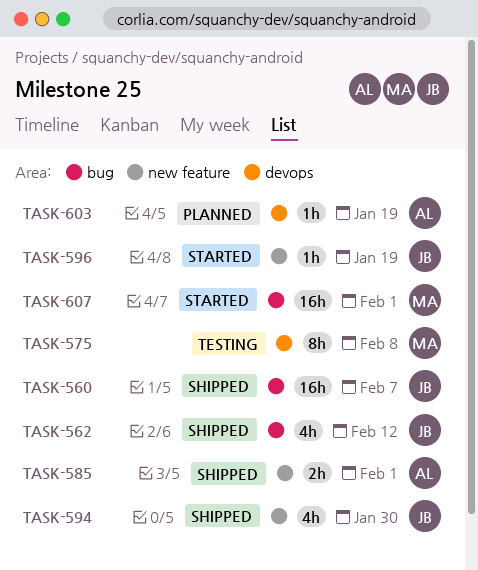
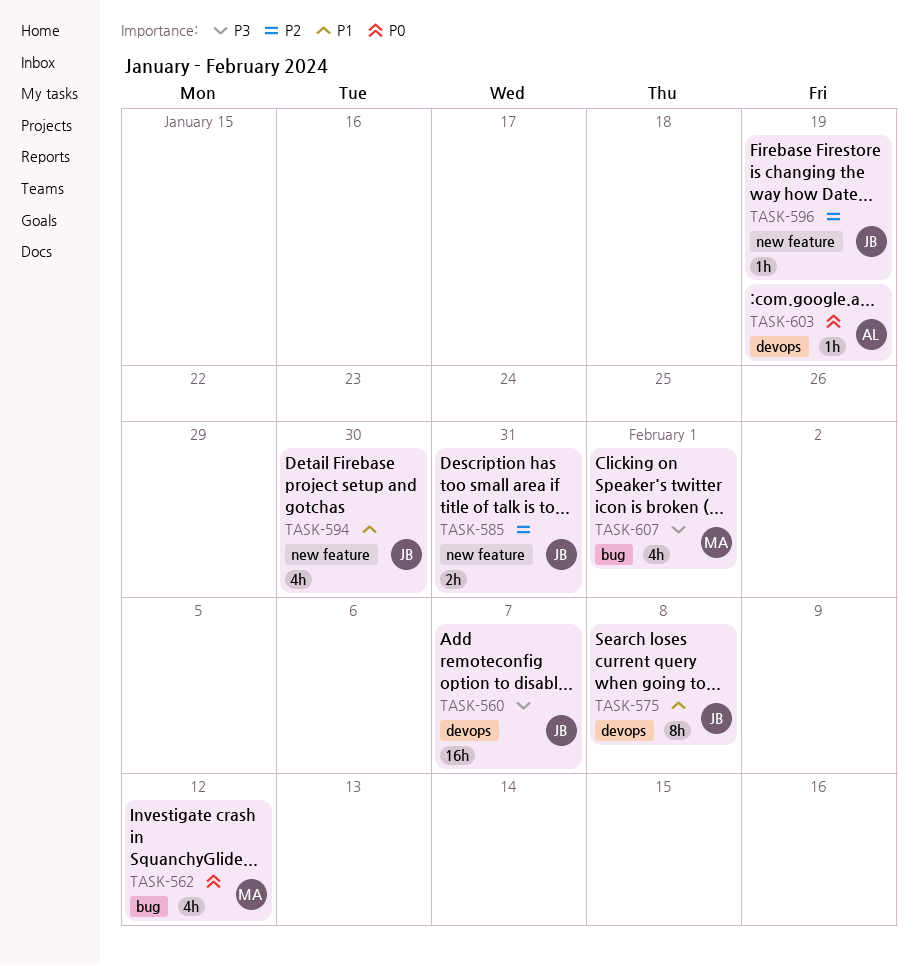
TASK-560, label: bug -> devops
TASK-562, owner: JB -> MA
TASK-575, owner: MA -> JB
TASK-585, owner: AL -> JB
TASK-585, due: Feb 1 -> Jan 31
TASK-607, estimate: 16h -> 4h

